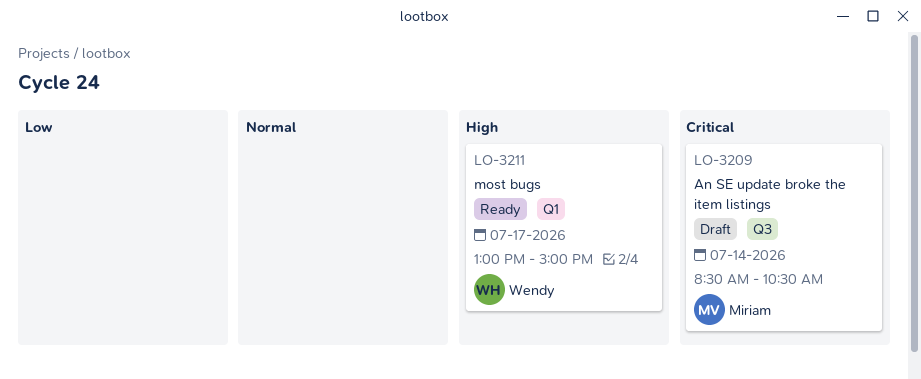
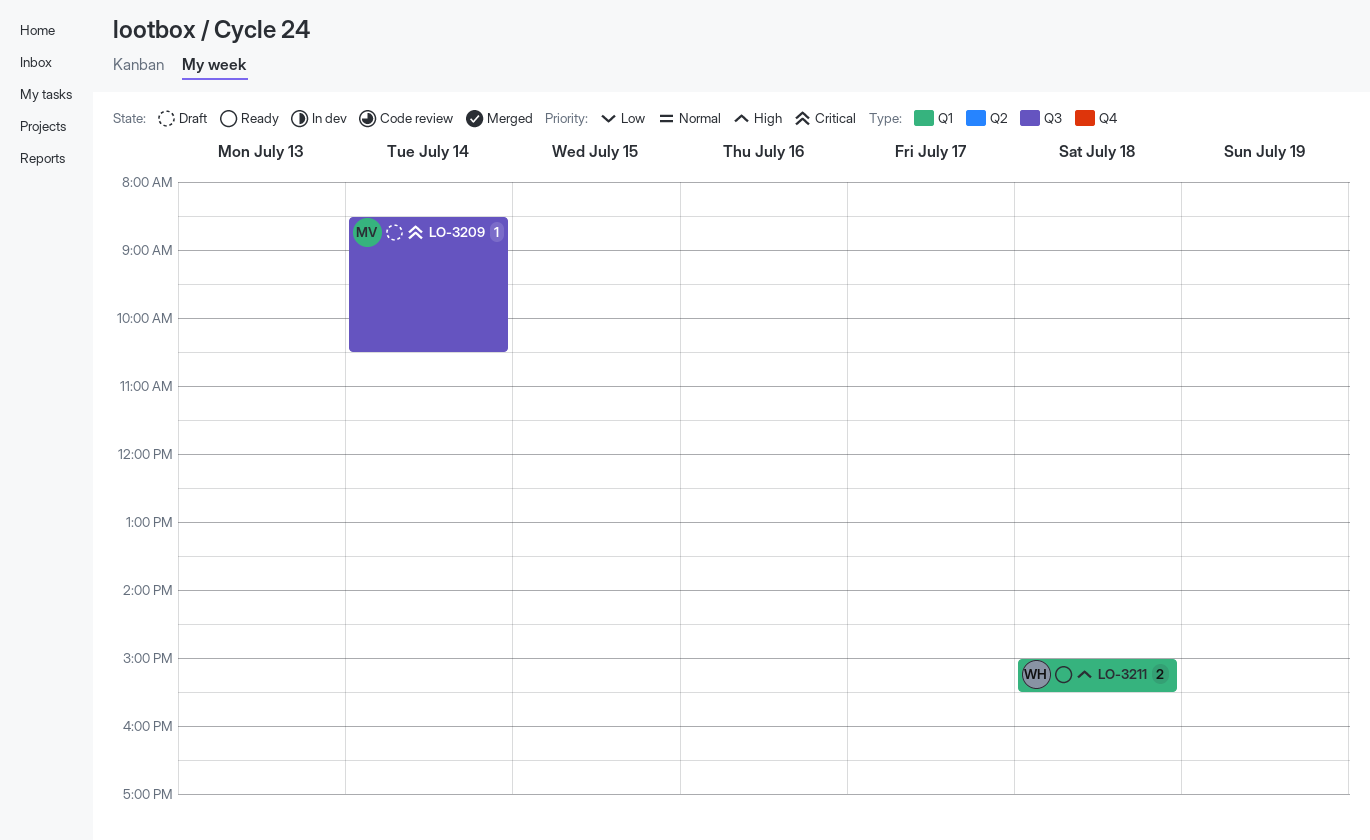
LO-3211, day: Jul 17 -> Jul 18
LO-3211, begins: 13:00 -> 15:00
LO-3211, ends: 15:00 -> 15:30

